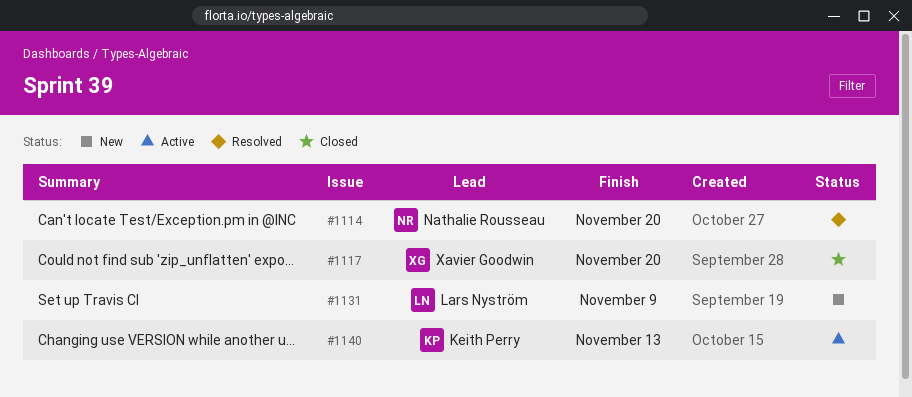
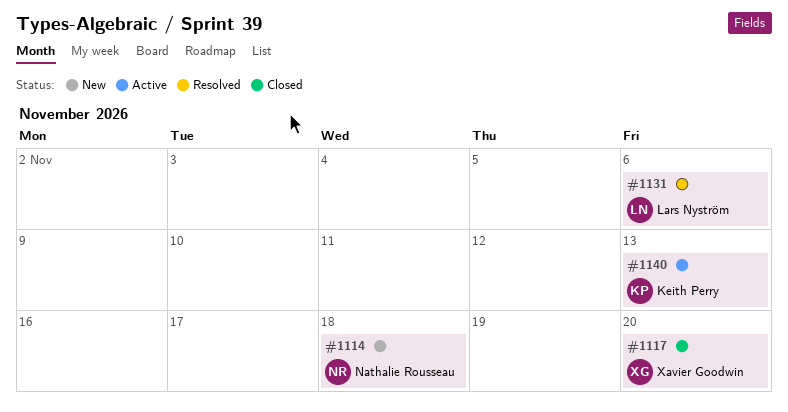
#1114, status: Resolved -> New
#1114, due: Nov 20 -> Nov 18
#1131, status: New -> Resolved
#1131, due: Nov 9 -> Nov 6

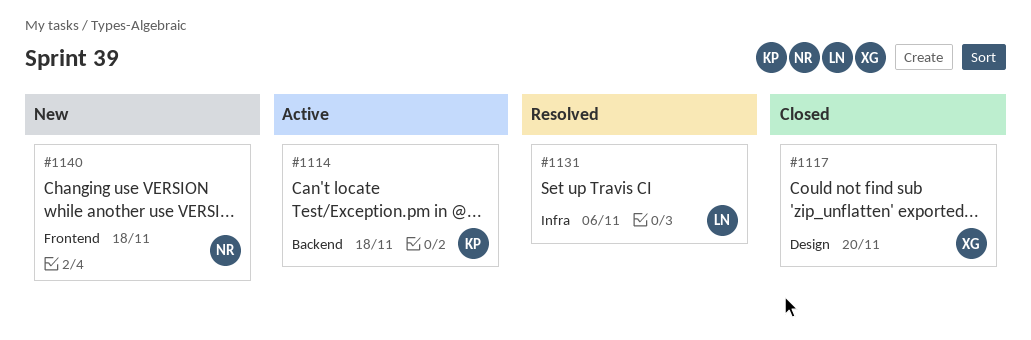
#1114, status: New -> Active
#1114, owner: Nathalie Rousseau -> Keith Perry
#1140, status: Active -> New
#1140, owner: Keith Perry -> Nathalie Rousseau
#1140, due: Nov 13 -> Nov 18

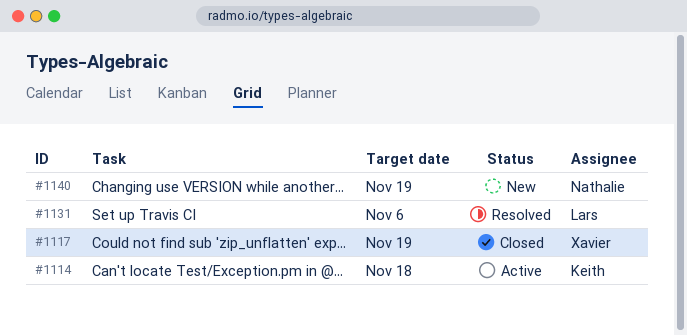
#1117, due: Nov 20 -> Nov 19
#1140, due: Nov 18 -> Nov 19

